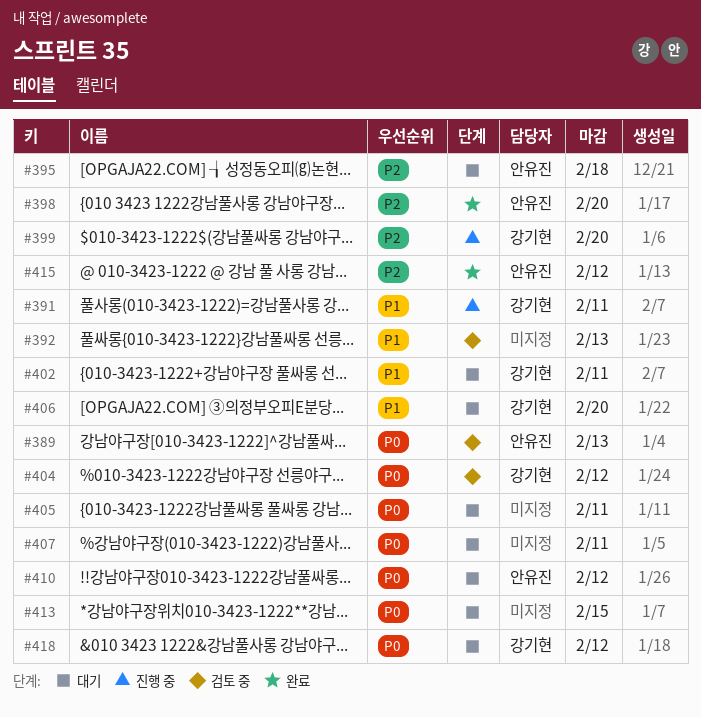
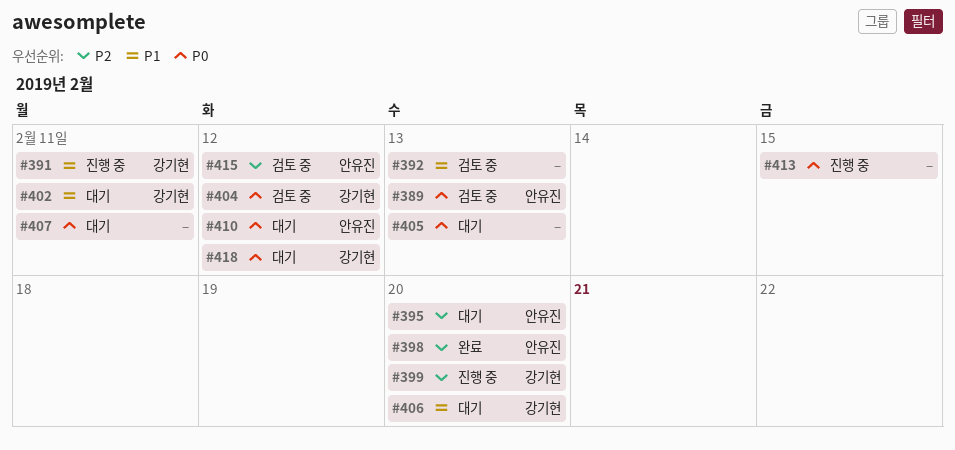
#395, due: Feb 18 -> Feb 20
#405, due: Feb 11 -> Feb 13
#413, status: 대기 -> 진행 중
#415, status: 완료 -> 검토 중

